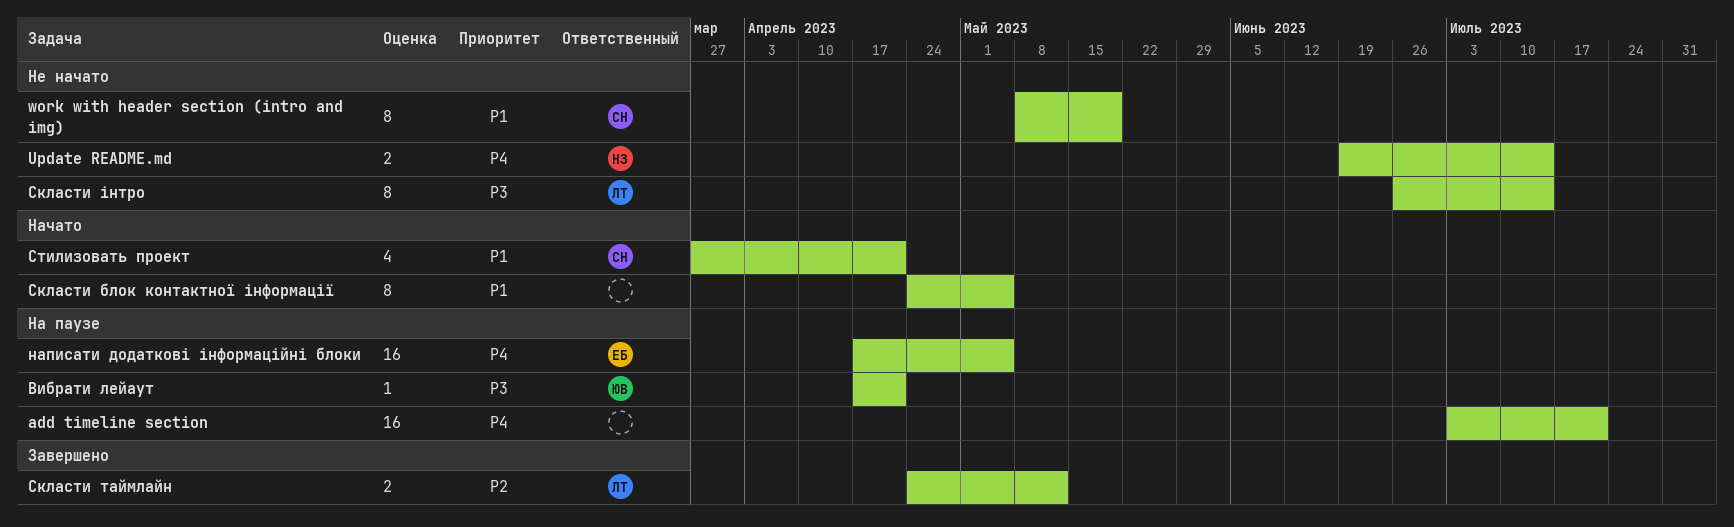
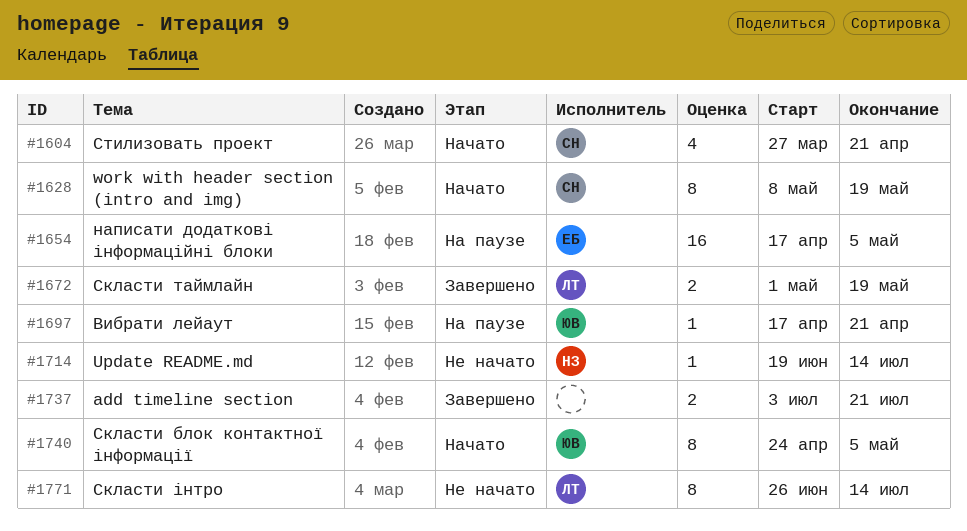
add timeline section, status: На паузе -> Завершено
add timeline section, estimate: 16 -> 2
Update README.md, estimate: 2 -> 1
work with header section (intro and img), status: Не начато -> Начато
Скласти блок контактної інформації, owner: none -> ЮВ
Скласти таймлайн, start: Apr 24 -> May 1
Скласти таймлайн, due: May 12 -> May 19

